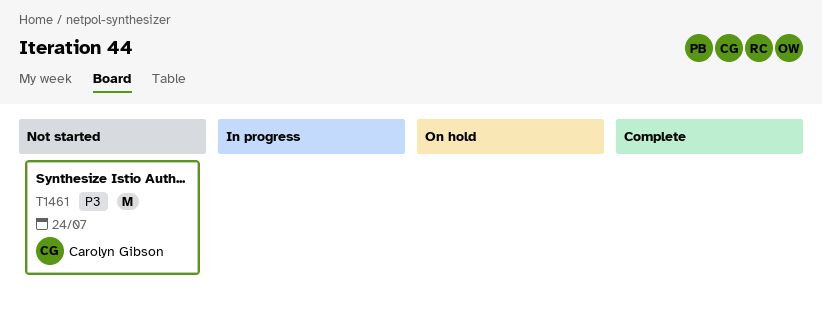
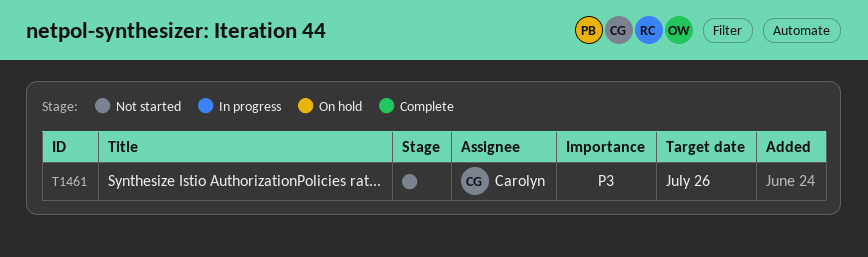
T1461, due: Jul 24 -> Jul 26

